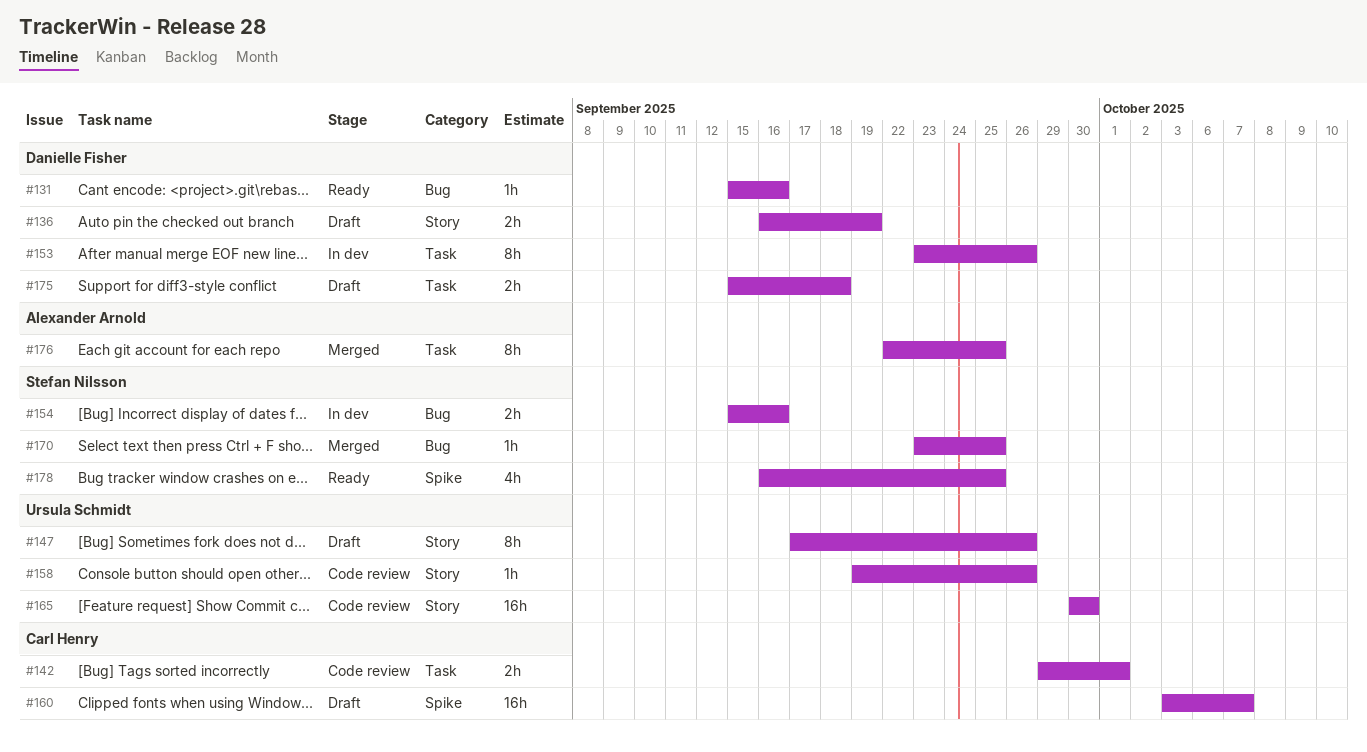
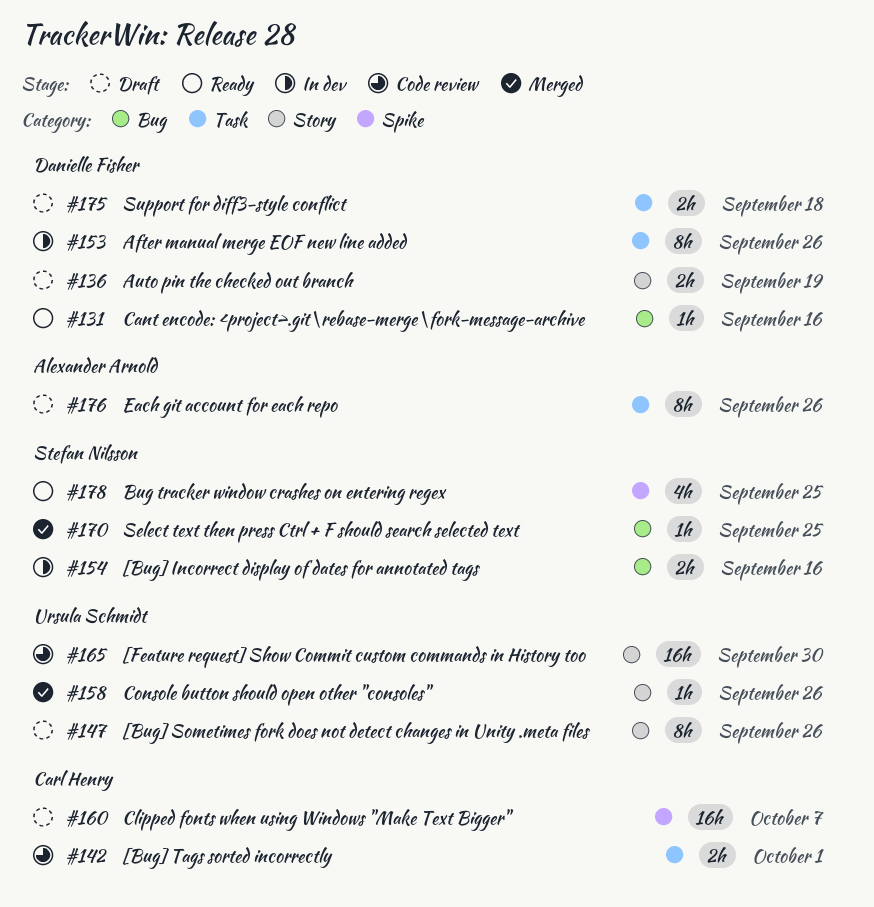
#158, status: Code review -> Merged
#176, status: Merged -> Draft
#176, due: Sep 25 -> Sep 26

